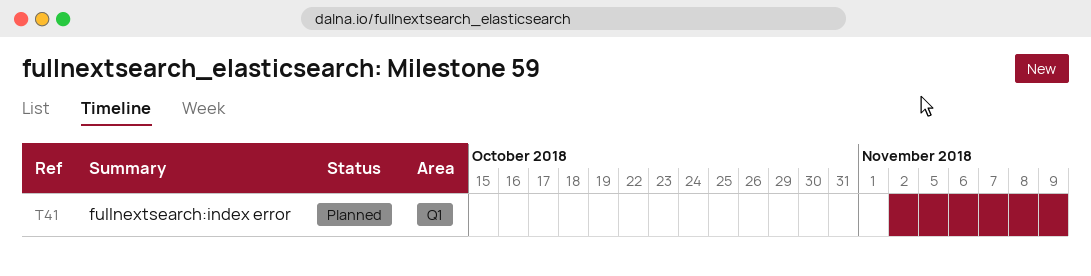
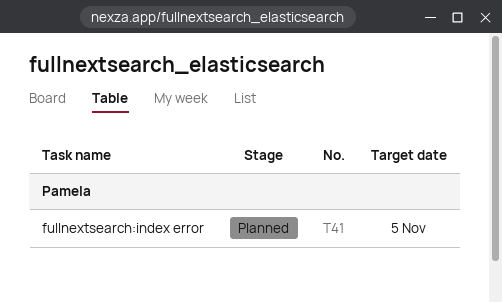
T41, due: Nov 9 -> Nov 5

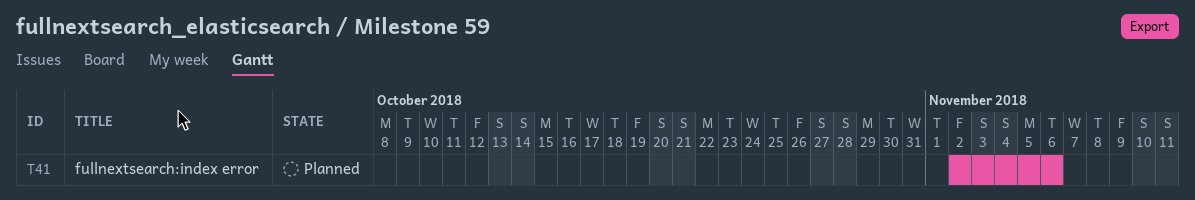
T41, due: Nov 5 -> Nov 6

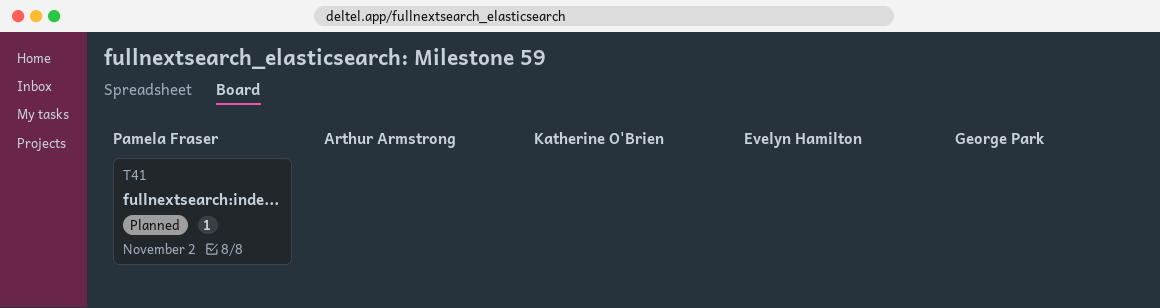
T41, due: Nov 6 -> Nov 2

